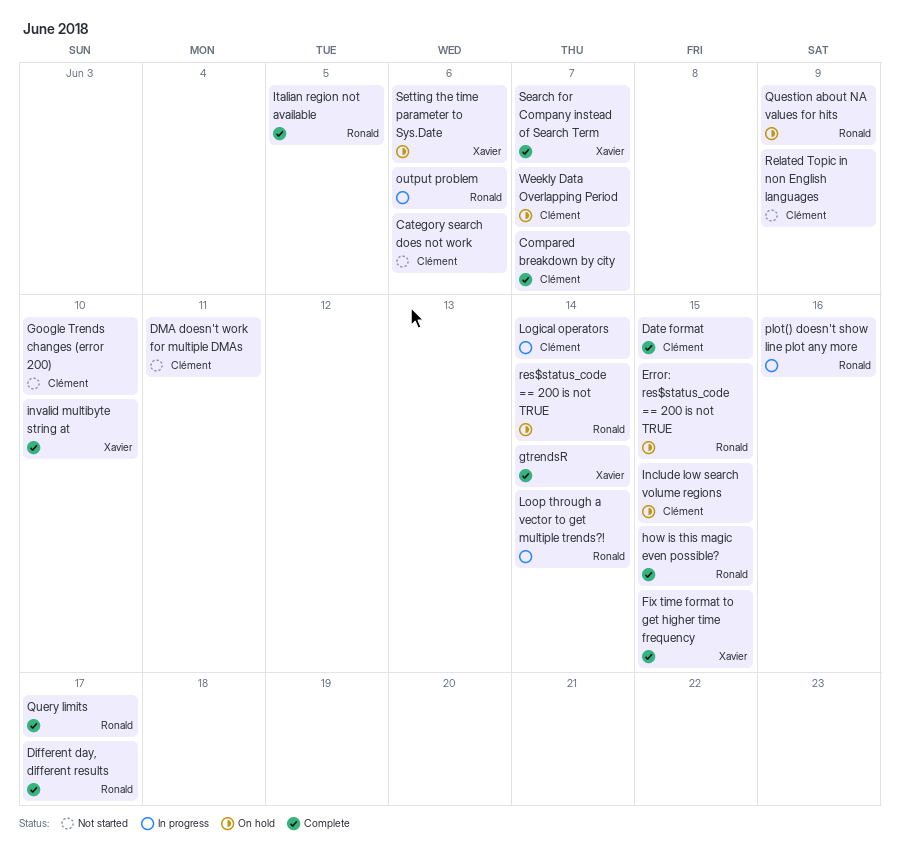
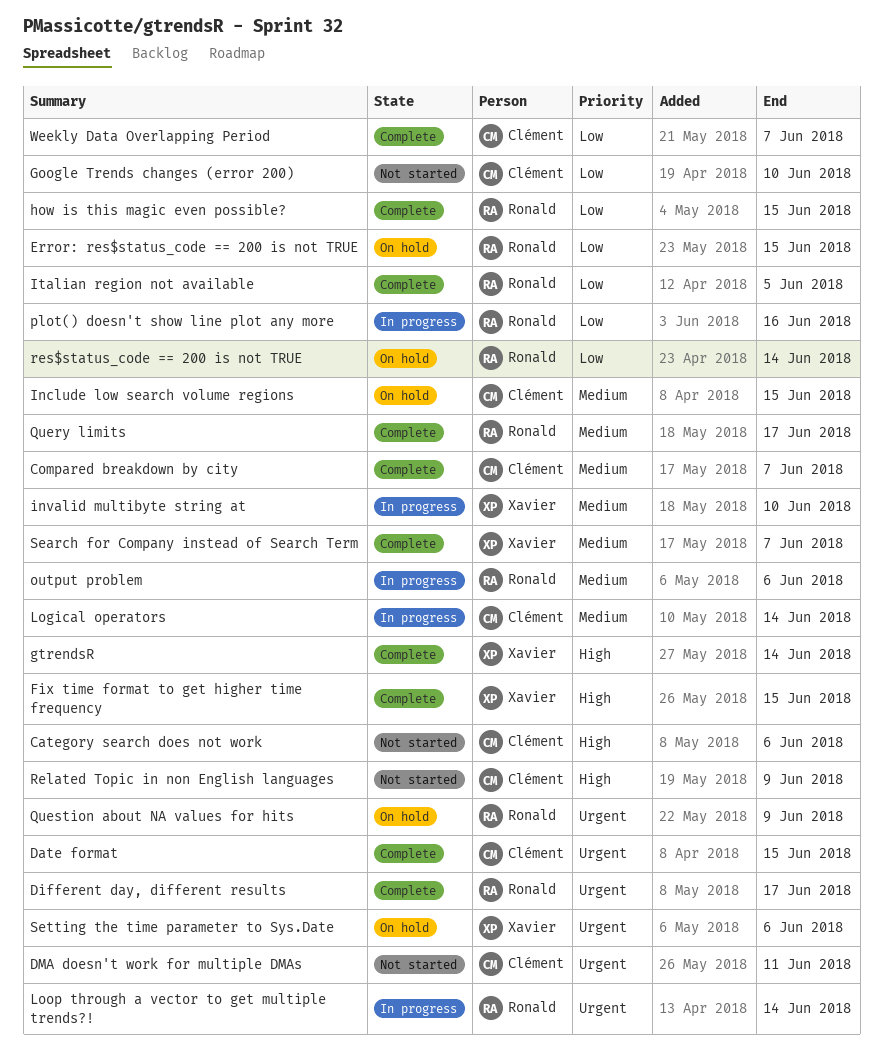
invalid multibyte string at, status: Complete -> In progress
Weekly Data Overlapping Period, status: On hold -> Complete

